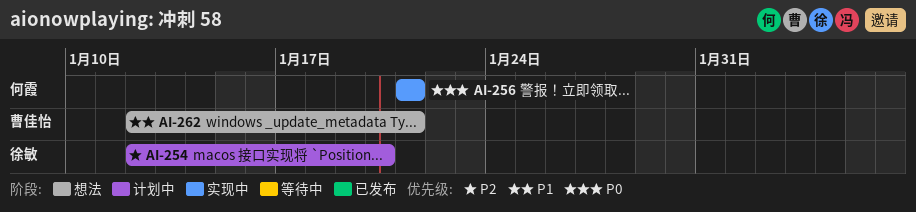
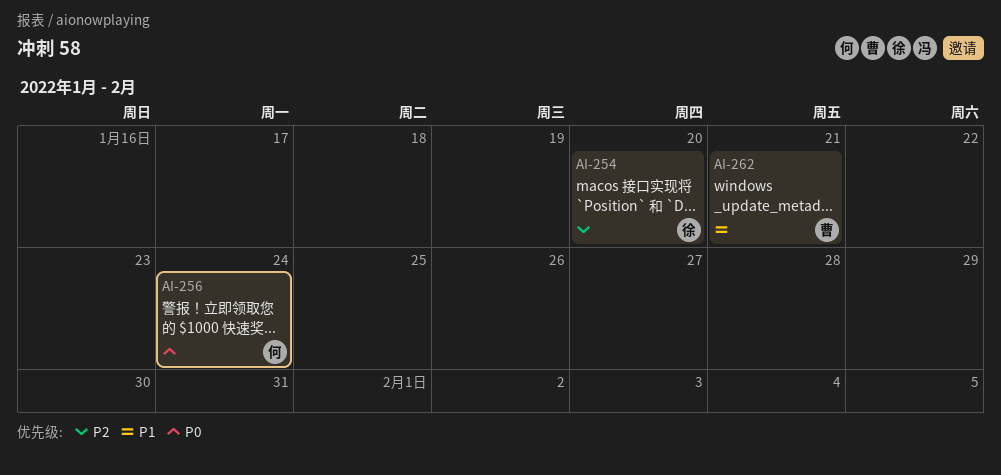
AI-256, due: Jan 21 -> Jan 24

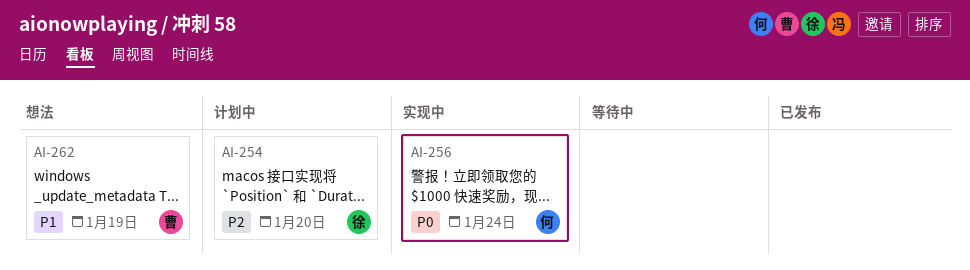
AI-262, due: Jan 21 -> Jan 19

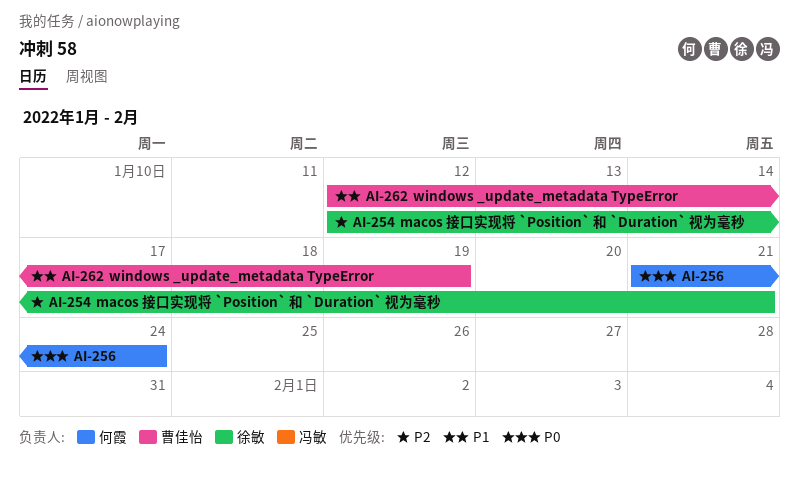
AI-254, due: Jan 20 -> Jan 21

